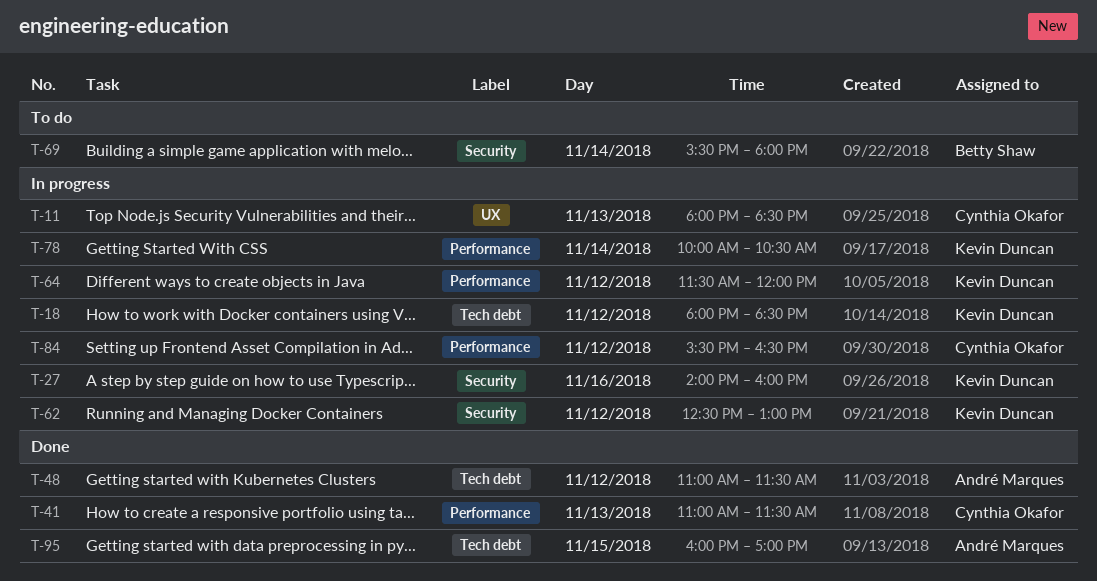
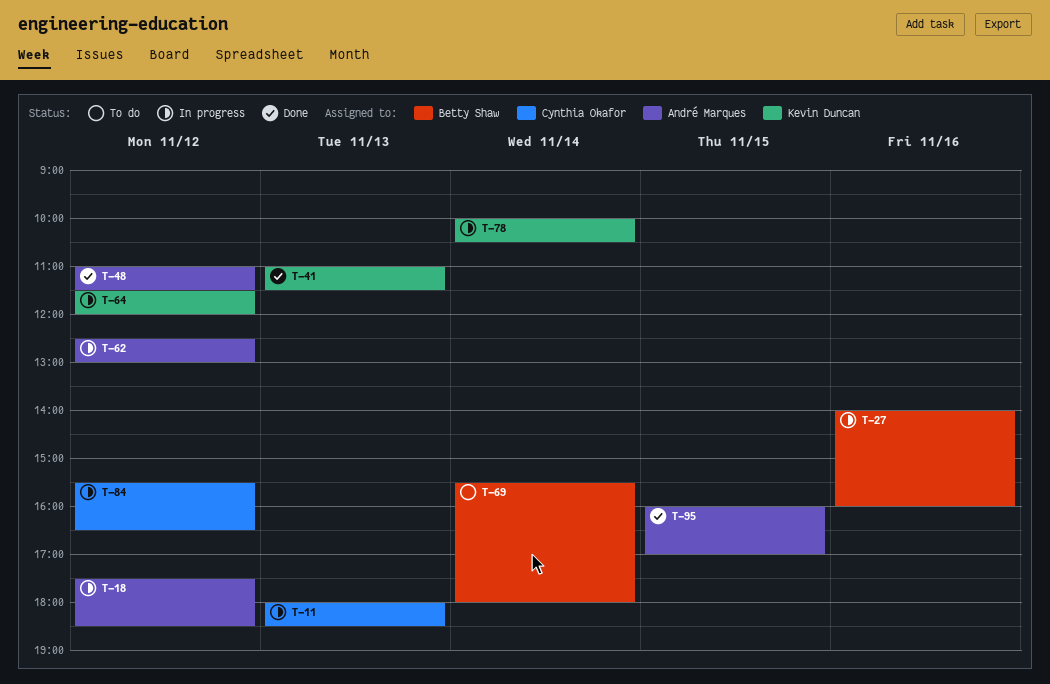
T-18, owner: Kevin Duncan -> André Marques
T-18, begins: 18:00 -> 17:30
T-27, owner: Kevin Duncan -> Betty Shaw
T-41, owner: Cynthia Okafor -> Kevin Duncan
T-62, owner: Kevin Duncan -> André Marques

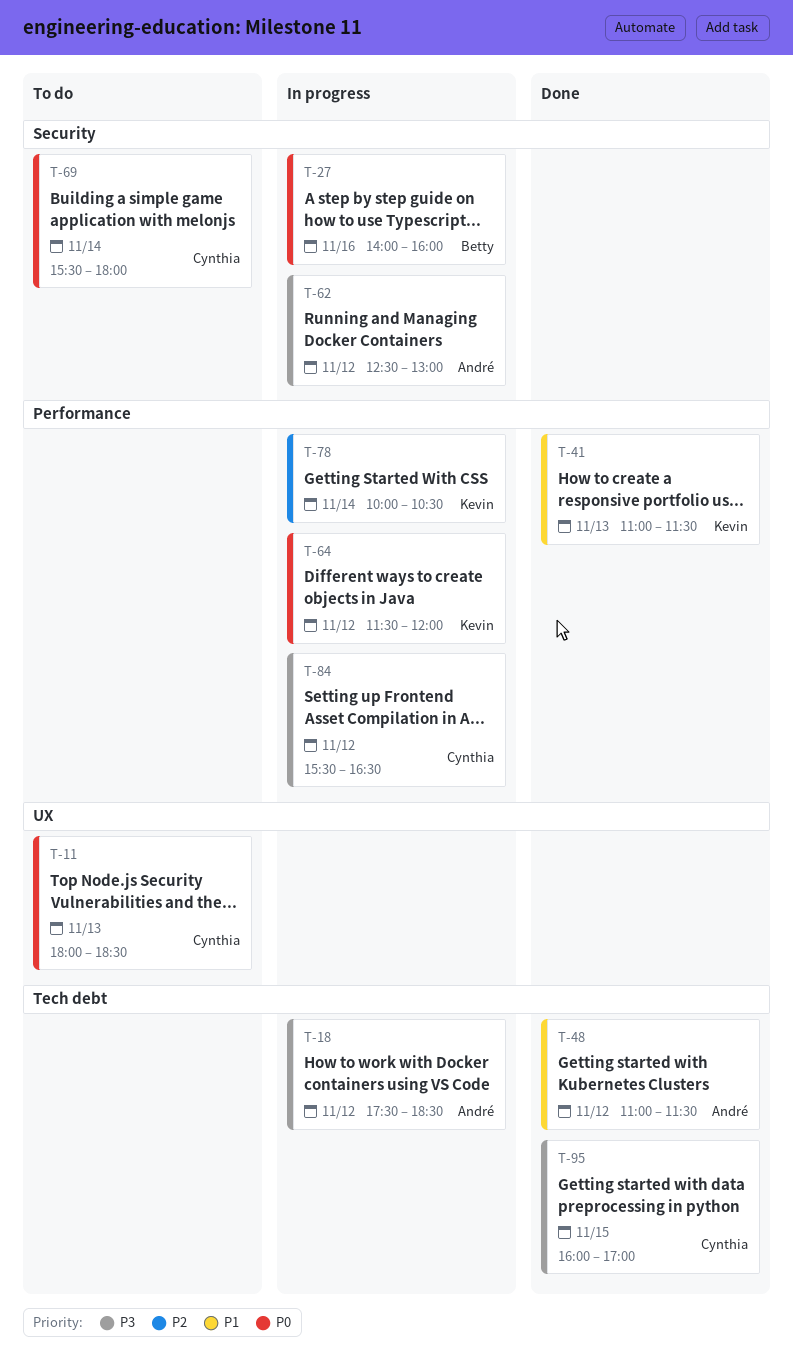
T-11, status: In progress -> To do
T-69, owner: Betty Shaw -> Cynthia Okafor
T-95, owner: André Marques -> Cynthia Okafor

